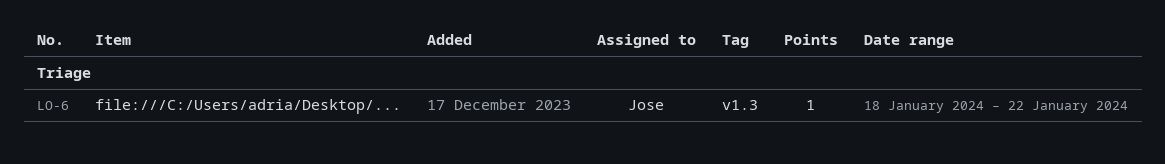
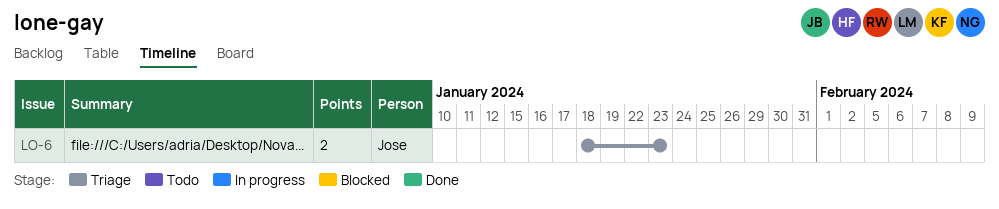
LO-6, estimate: 1 -> 2
LO-6, due: Jan 22 -> Jan 23

